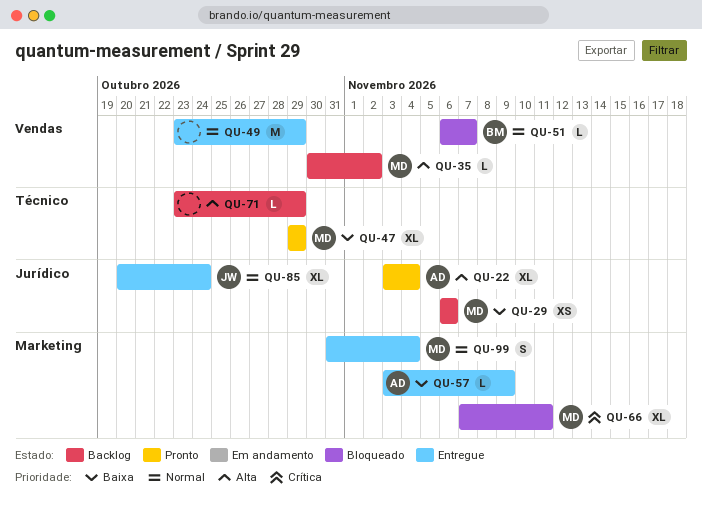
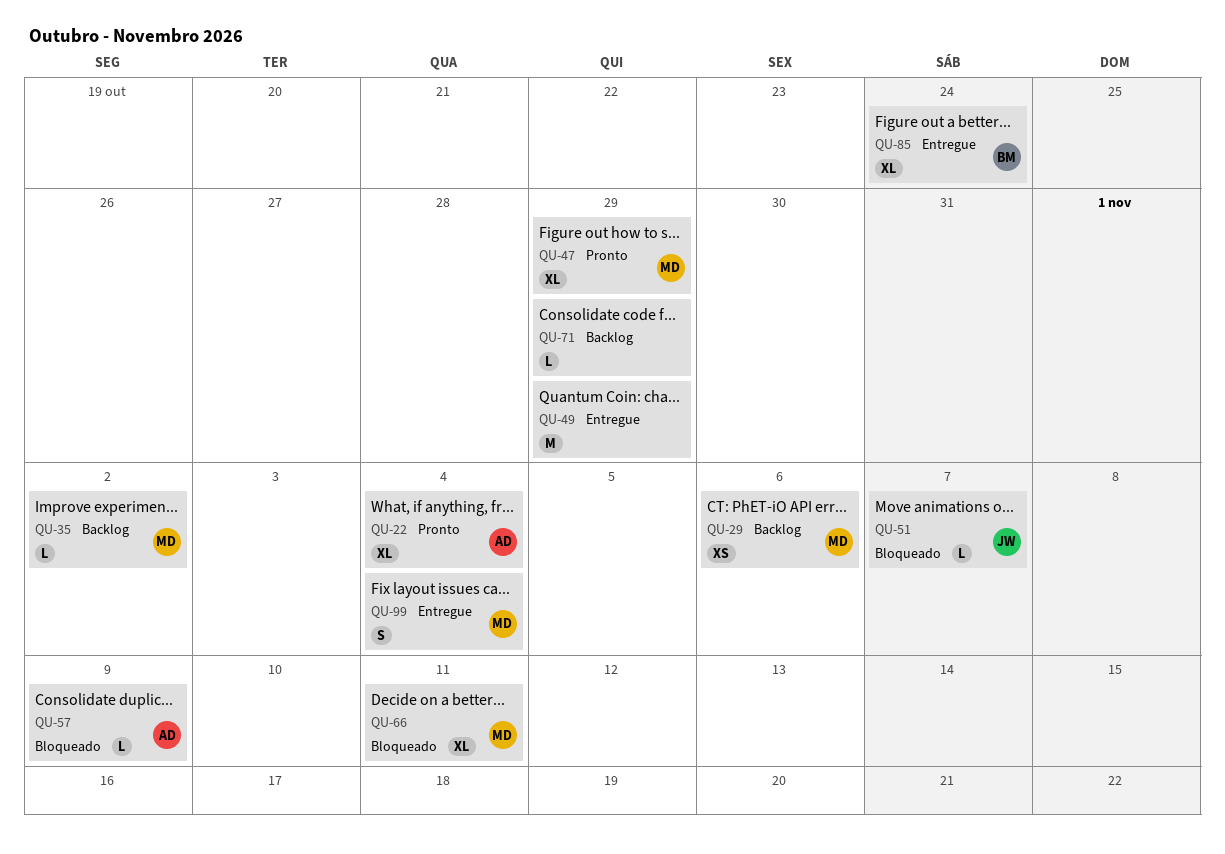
QU-51, owner: BM -> JW
QU-57, status: Entregue -> Bloqueado
QU-85, owner: JW -> BM

